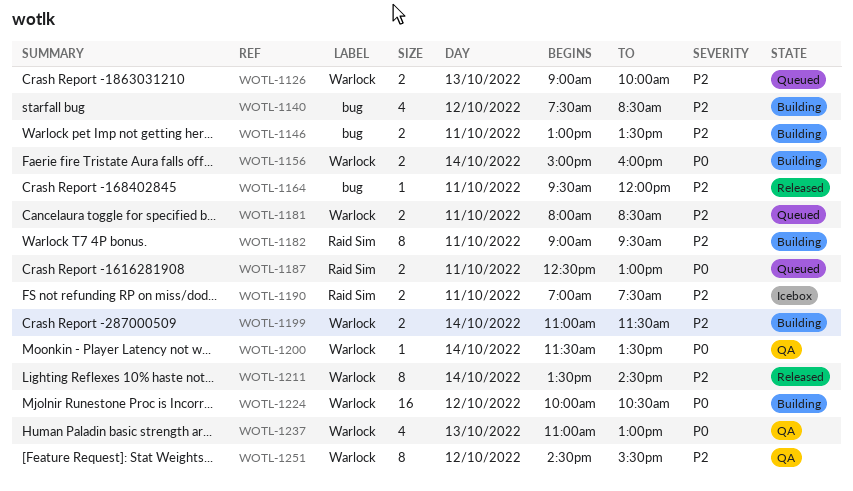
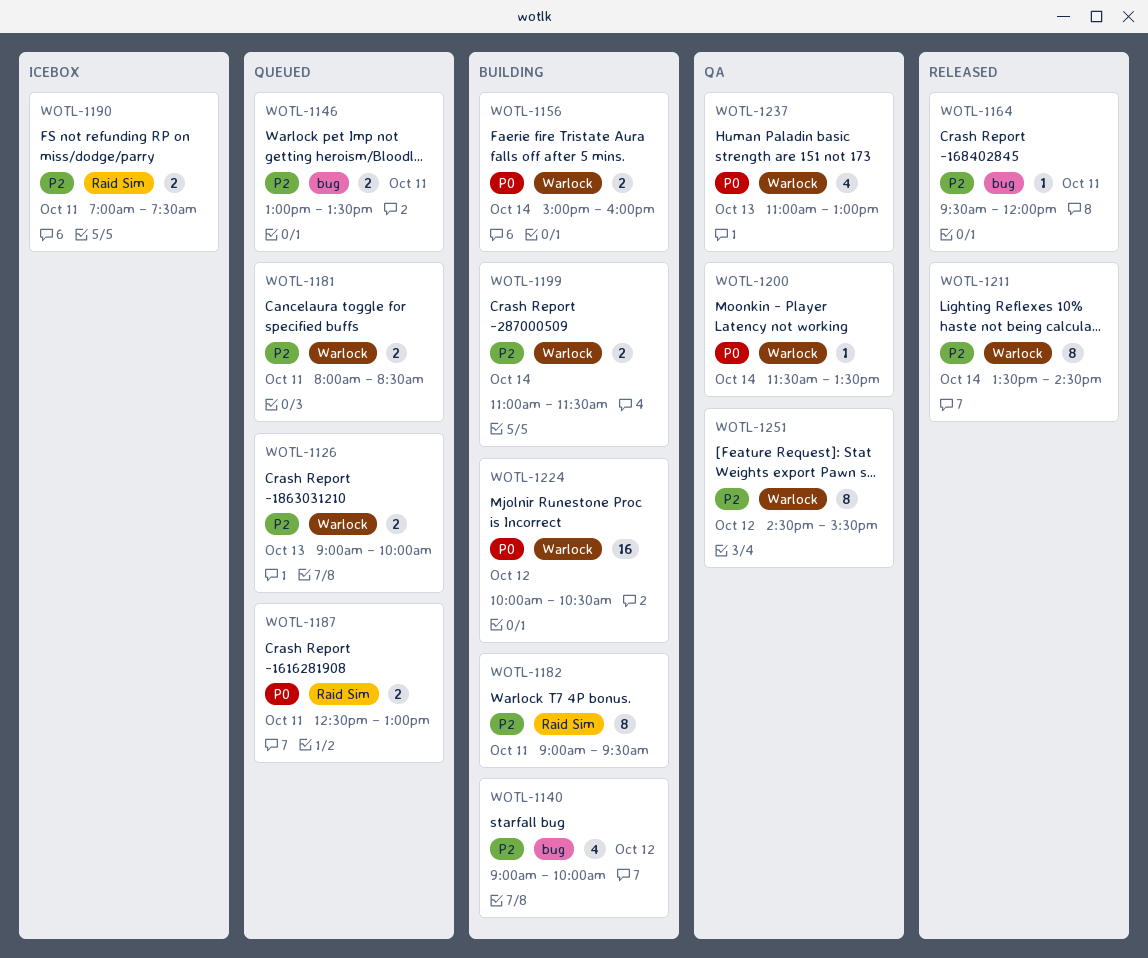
WOTL-1140, begins: 07:30 -> 09:00
WOTL-1140, ends: 08:30 -> 10:00
WOTL-1146, status: Building -> Queued

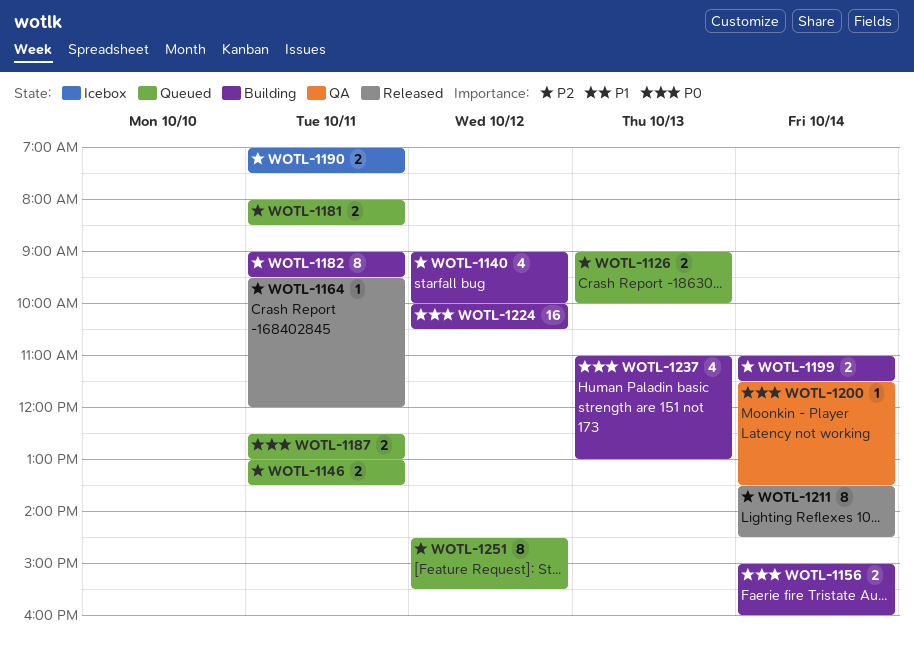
WOTL-1237, status: QA -> Building
WOTL-1251, status: QA -> Queued

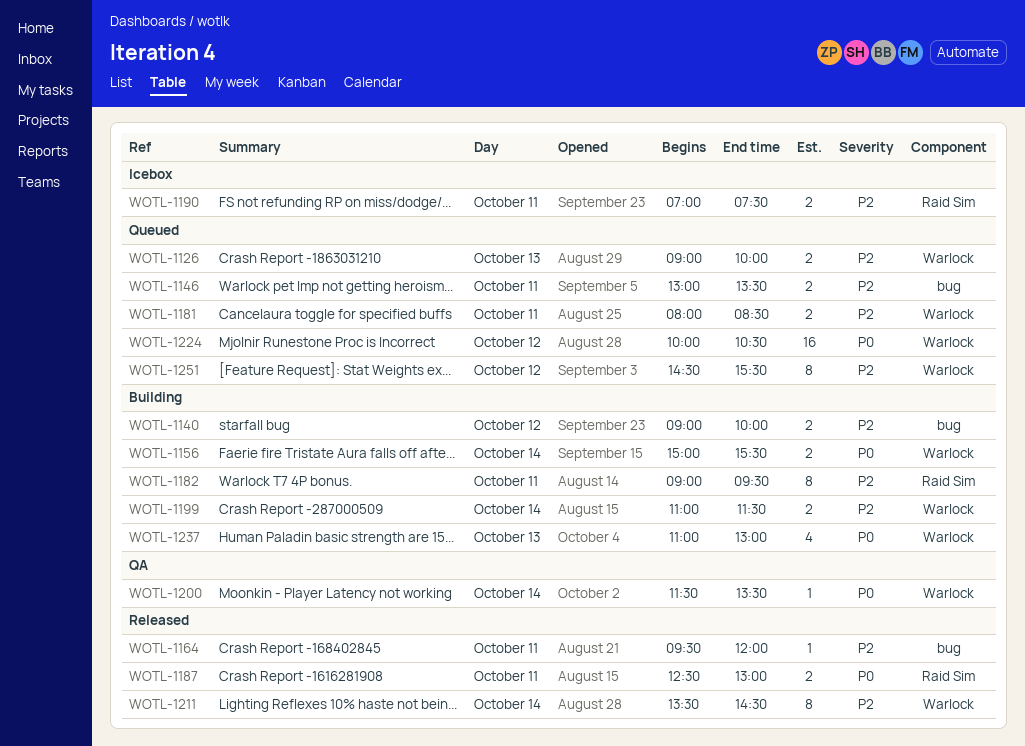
WOTL-1140, estimate: 4 -> 2
WOTL-1156, ends: 16:00 -> 15:30
WOTL-1187, status: Queued -> Released
WOTL-1224, status: Building -> Queued

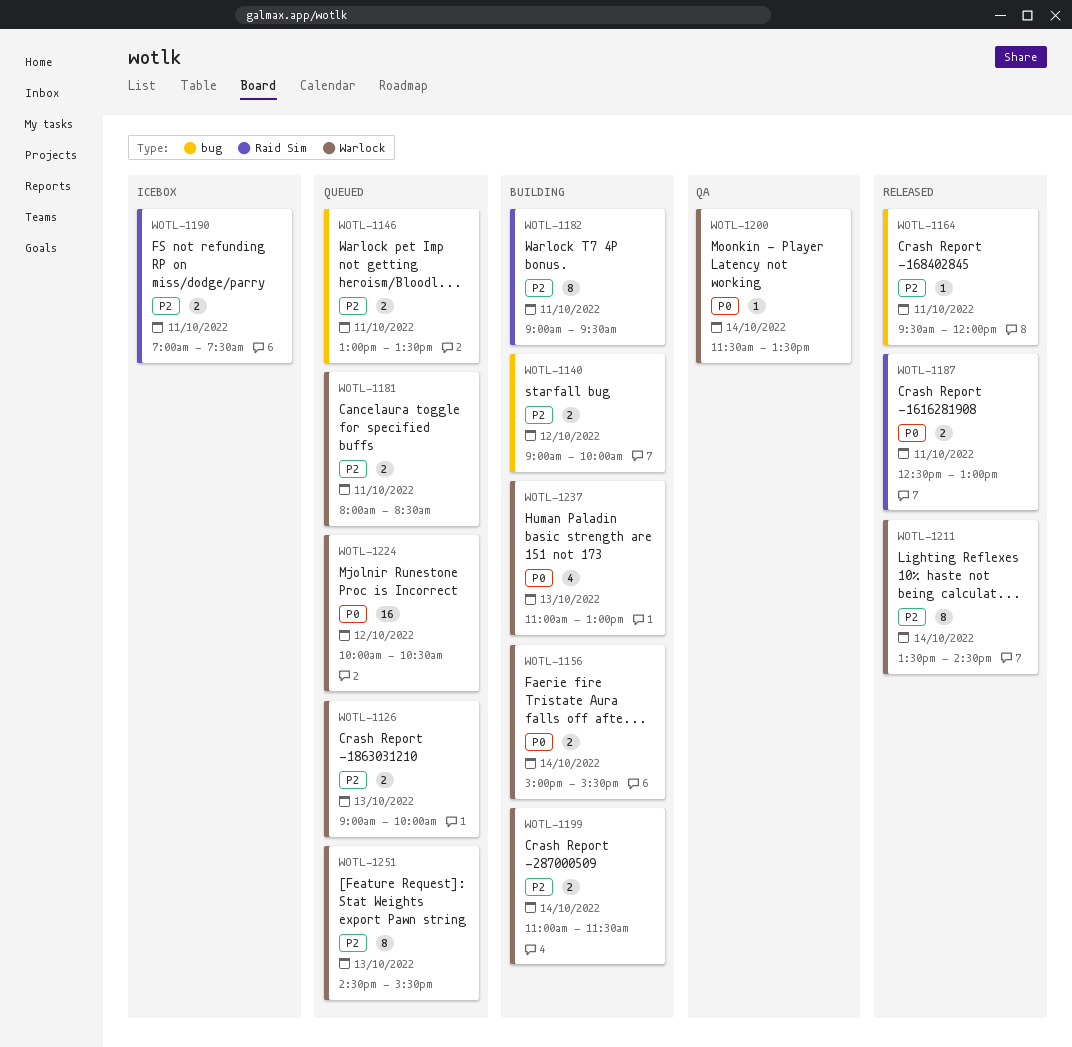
WOTL-1251, day: Oct 12 -> Oct 13

